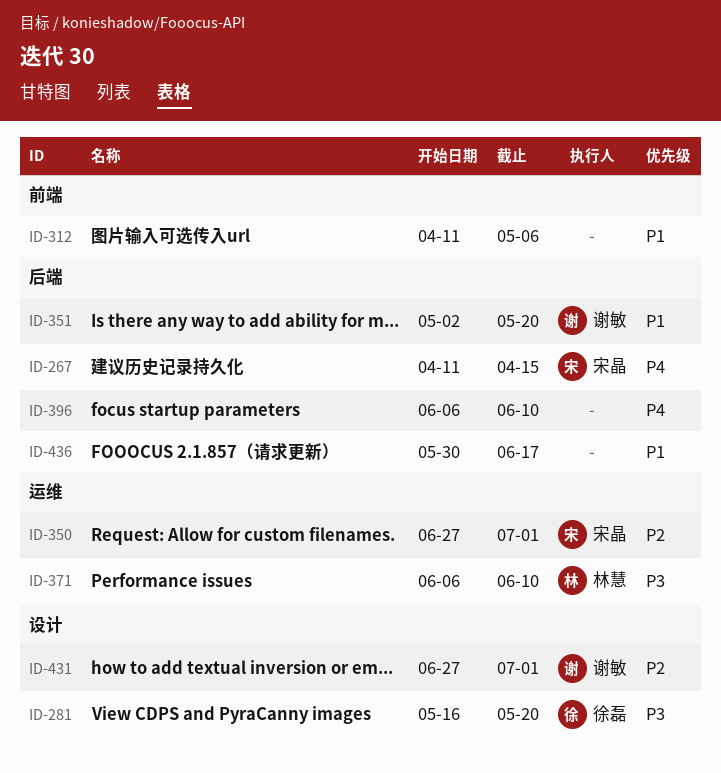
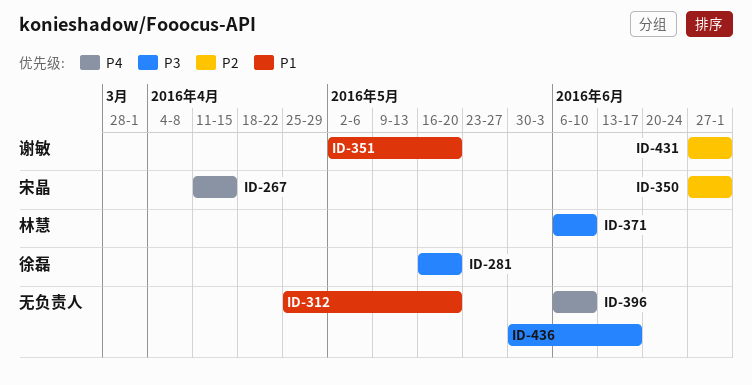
ID-312, start: Apr 11 -> Apr 25
ID-312, due: May 6 -> May 20
ID-436, priority: P1 -> P3

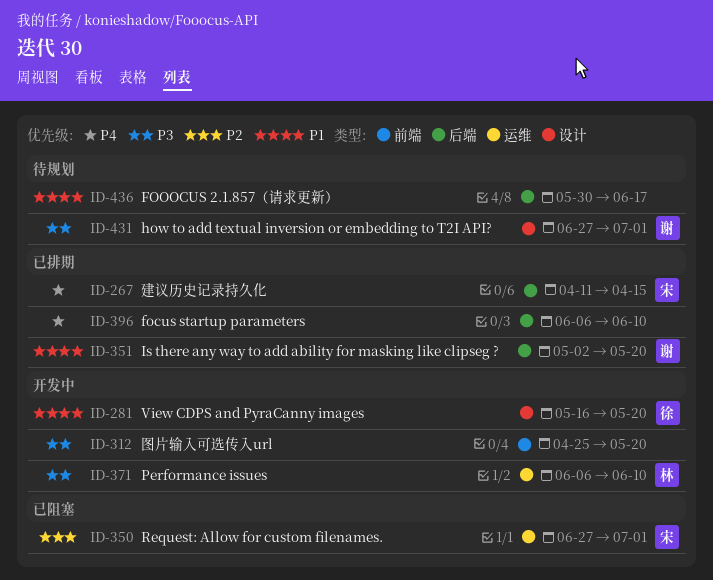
ID-281, priority: P3 -> P1
ID-312, priority: P1 -> P3
ID-431, priority: P2 -> P3
ID-436, priority: P3 -> P1

